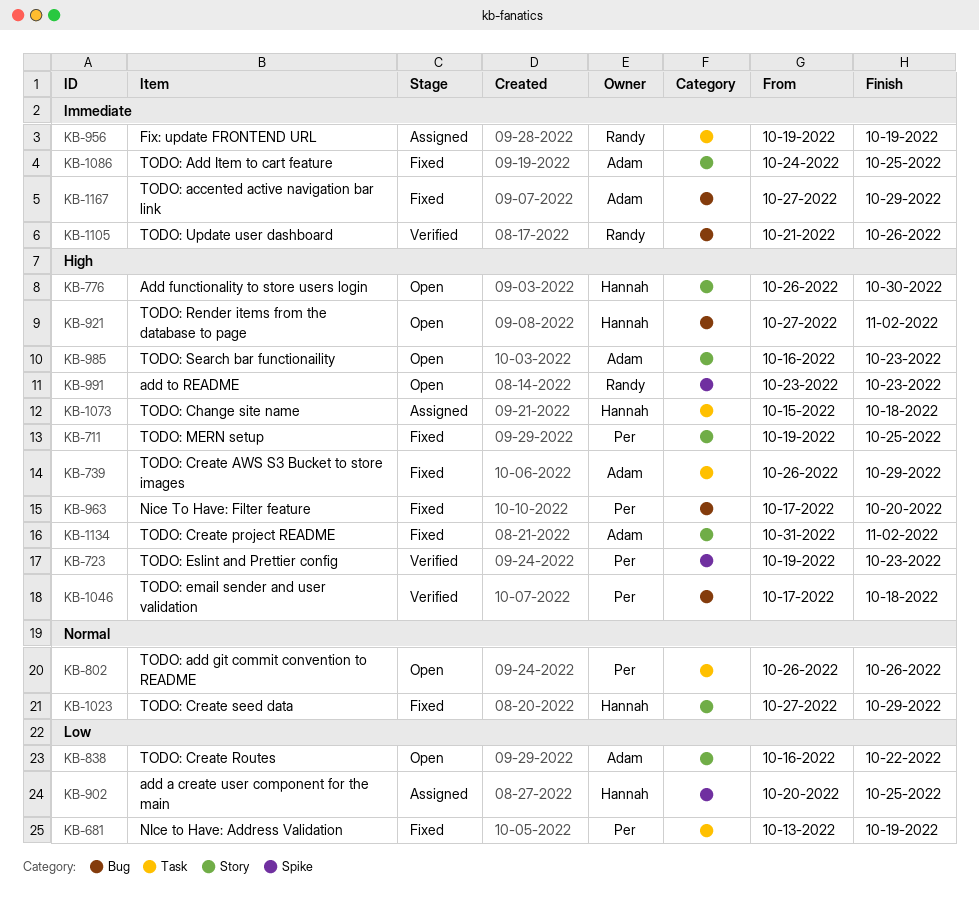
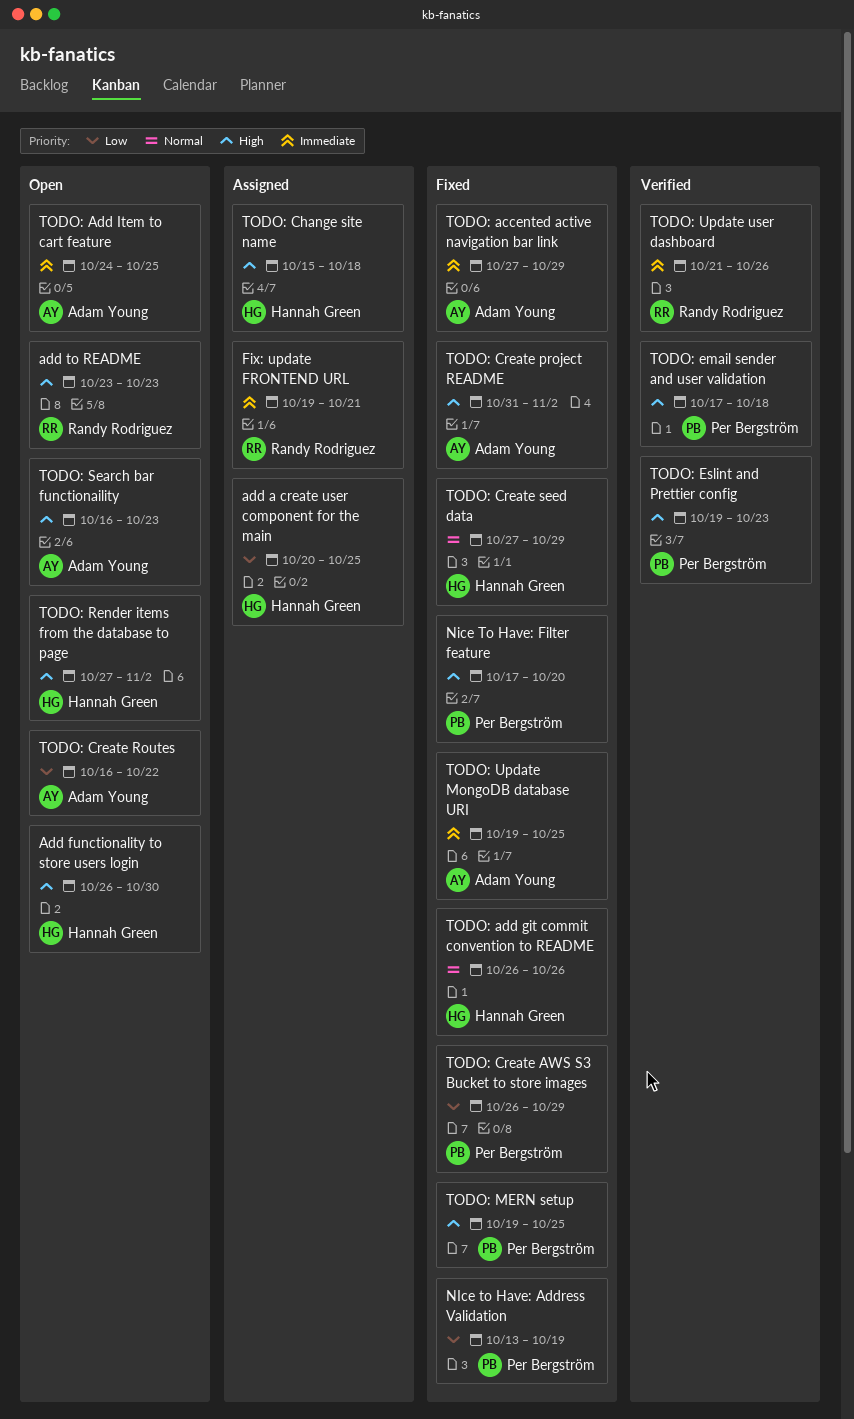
Fix: update FRONTEND URL, due: Oct 19 -> Oct 21
TODO: add git commit convention to README, status: Open -> Fixed
TODO: add git commit convention to README, owner: Per Bergström -> Hannah Green
TODO: Add Item to cart feature, status: Fixed -> Open
TODO: Create AWS S3 Bucket to store images, owner: Adam Young -> Per Bergström
TODO: Create AWS S3 Bucket to store images, priority: High -> Low
TODO: Update MongoDB database URI: none -> present

